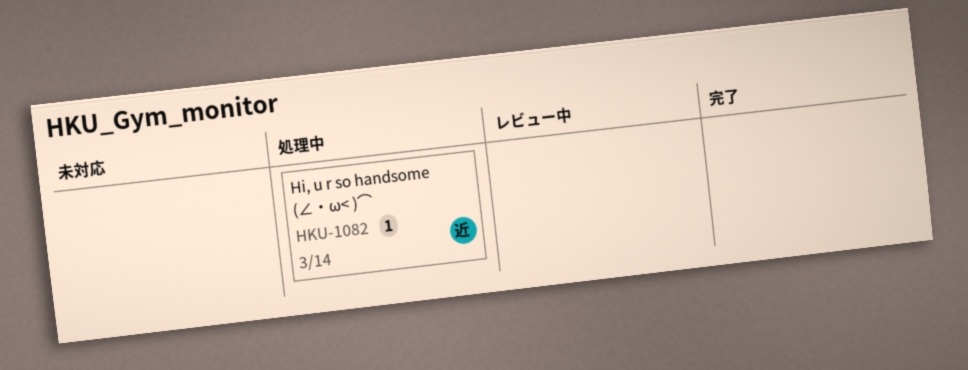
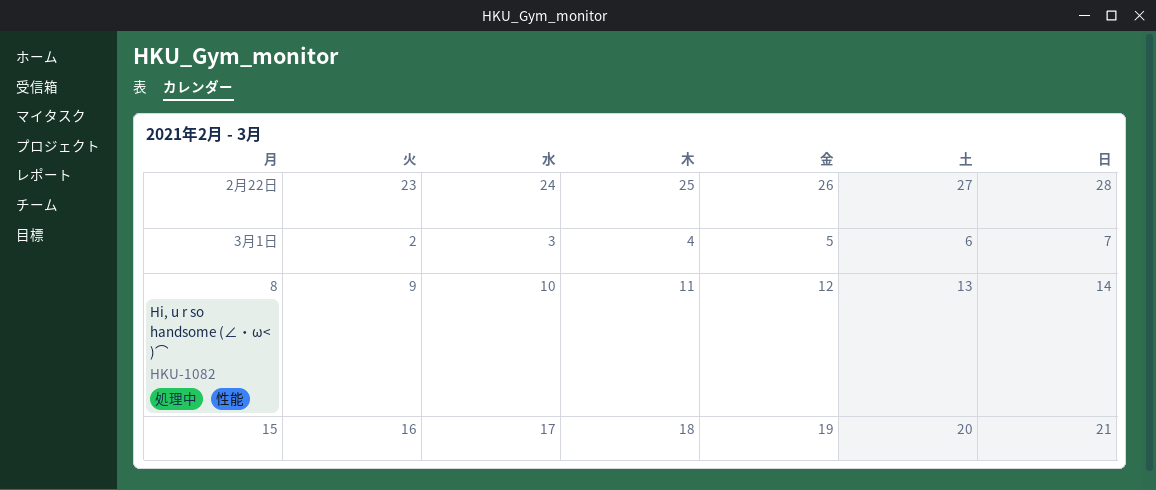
HKU-1082, due: Mar 14 -> Mar 8

